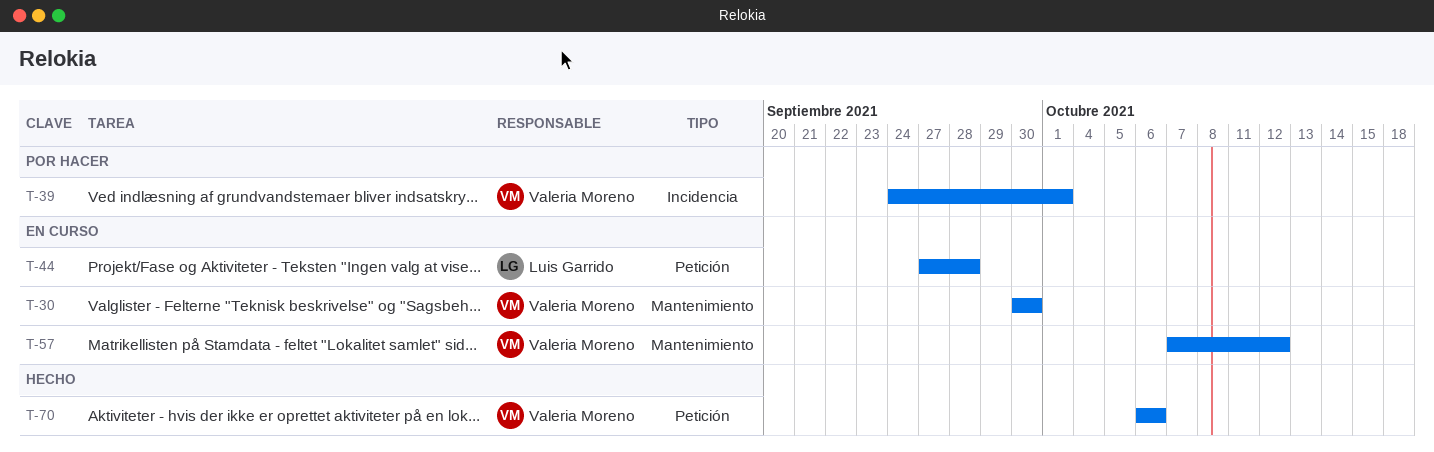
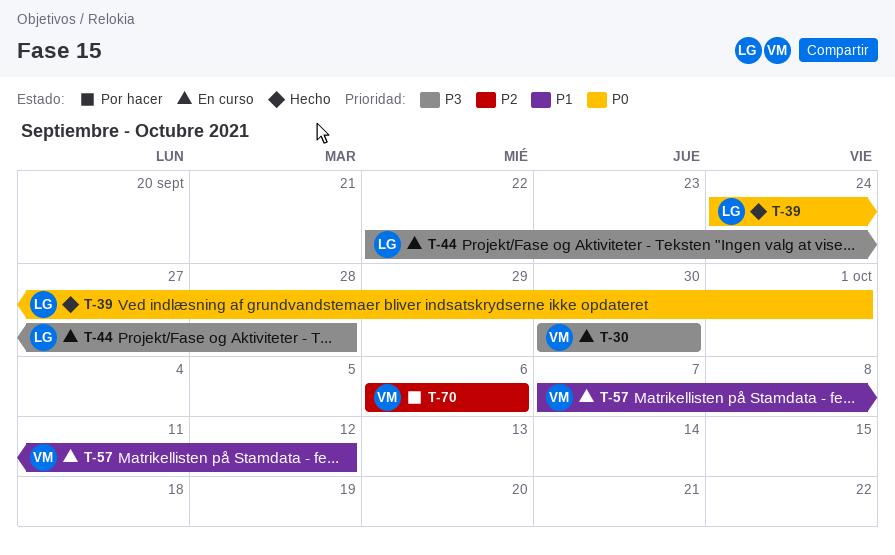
T-39, status: Por hacer -> Hecho
T-39, owner: Valeria Moreno -> Luis Garrido
T-44, start: Sep 27 -> Sep 22
T-70, status: Hecho -> Por hacer

